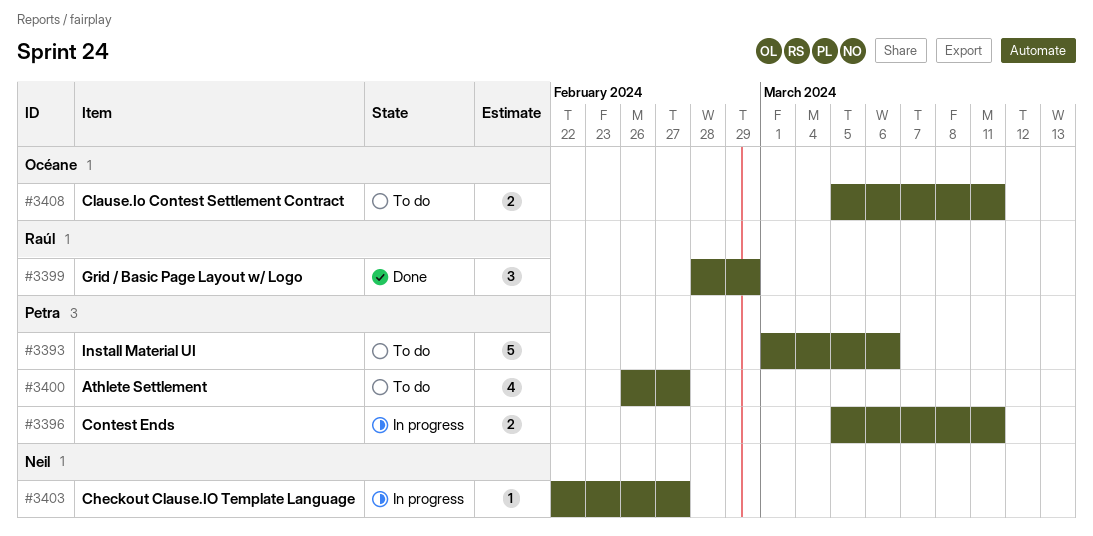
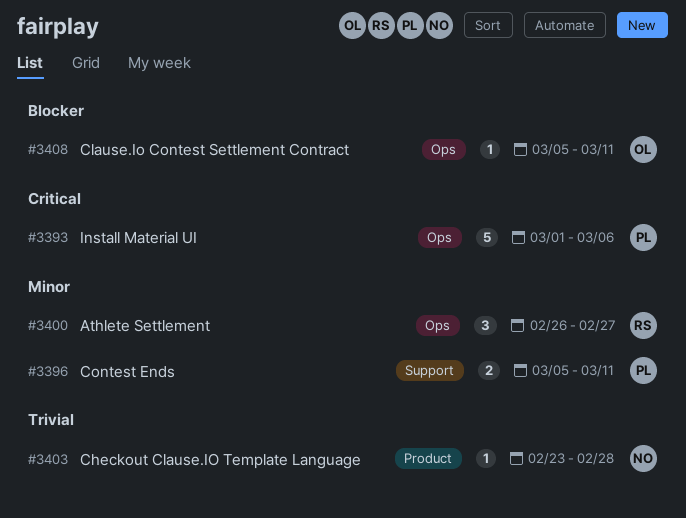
#3399: present -> none
#3400, owner: Petra -> Raúl
#3400, estimate: 4 -> 3
#3403, start: Feb 22 -> Feb 23
#3403, due: Feb 27 -> Feb 28
#3408, estimate: 2 -> 1

